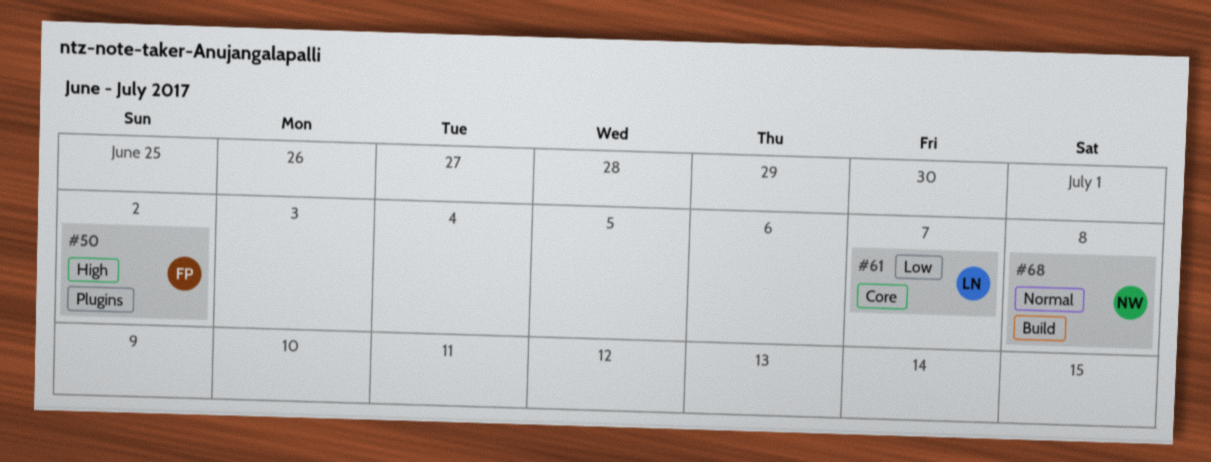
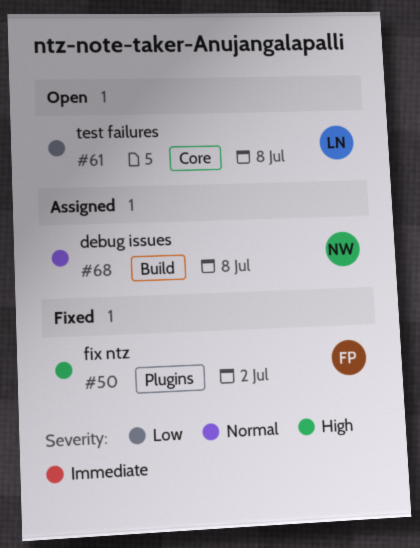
#61, due: Jul 7 -> Jul 8

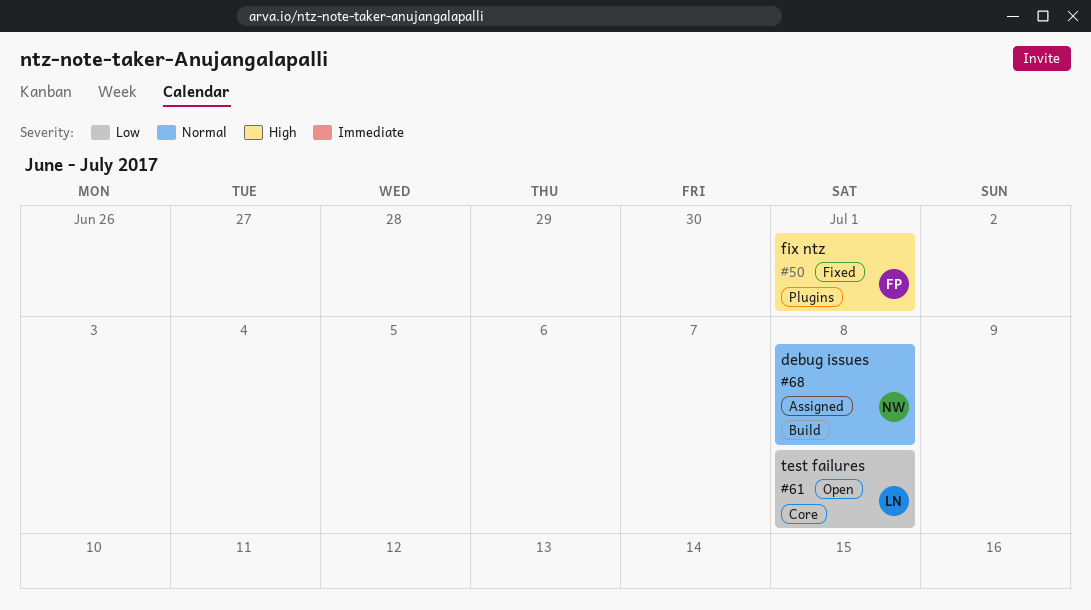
#50, due: Jul 2 -> Jul 1

